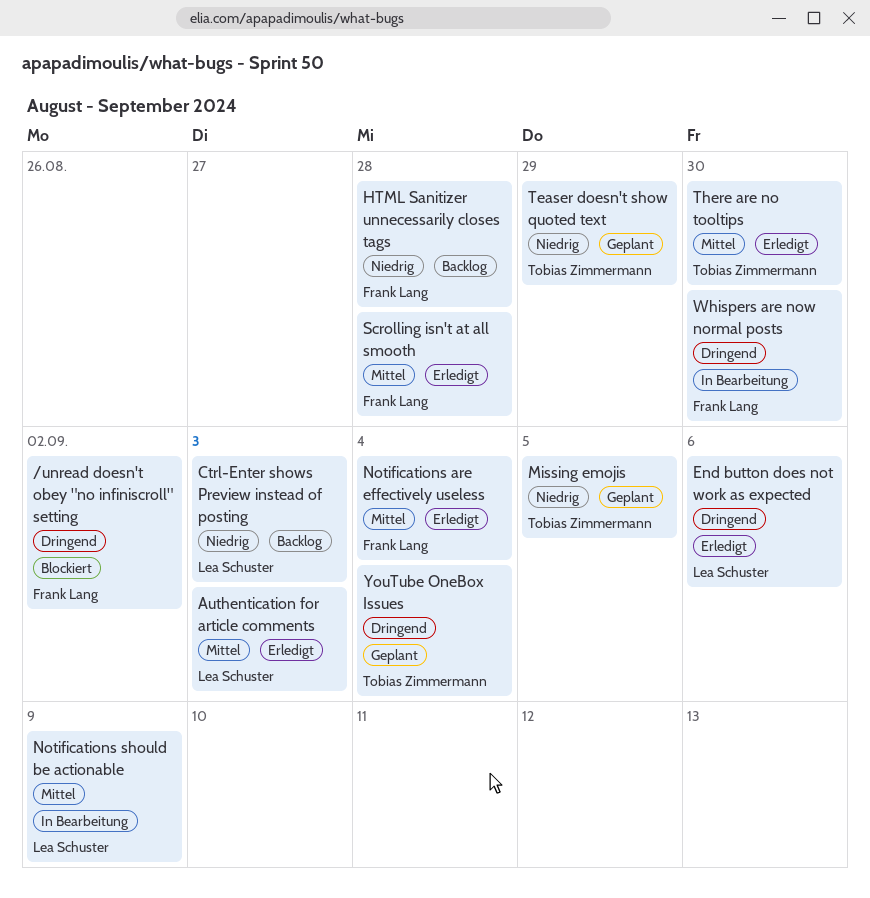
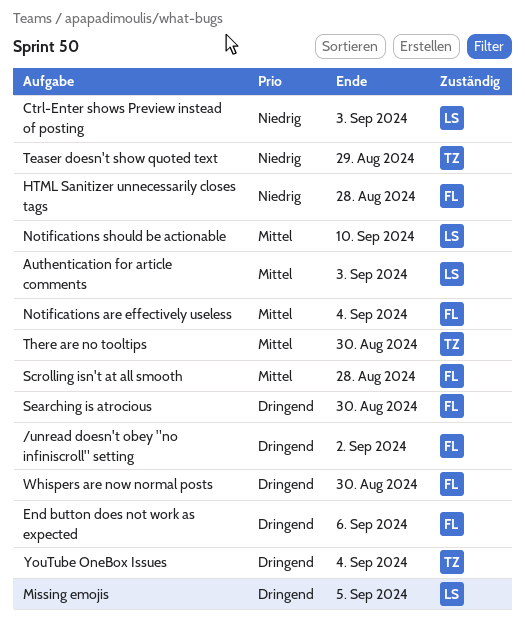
End button does not work as expected, owner: Lea Schuster -> Frank Lang
Missing emojis, owner: Tobias Zimmermann -> Lea Schuster
Missing emojis, priority: Niedrig -> Dringend
Notifications should be actionable, due: Sep 9 -> Sep 10
Searching is atrocious: none -> present

